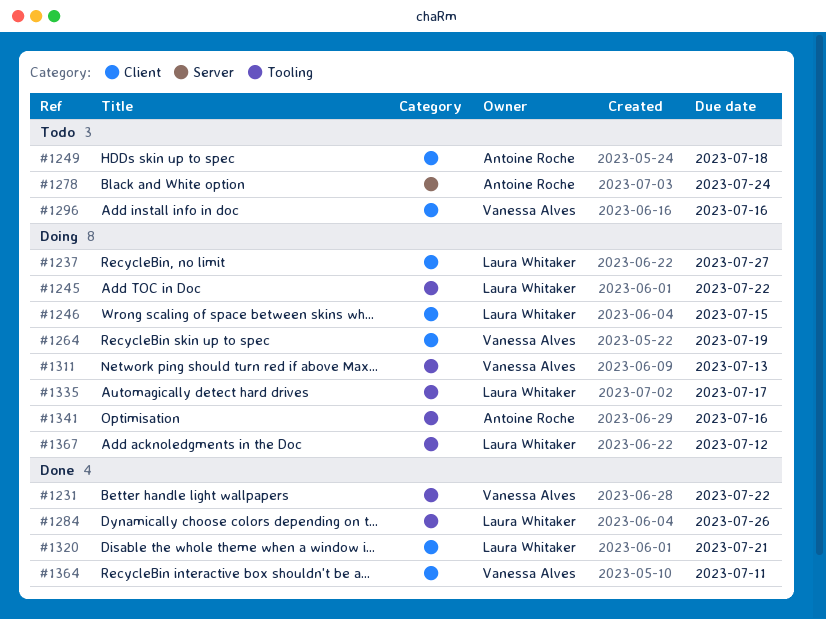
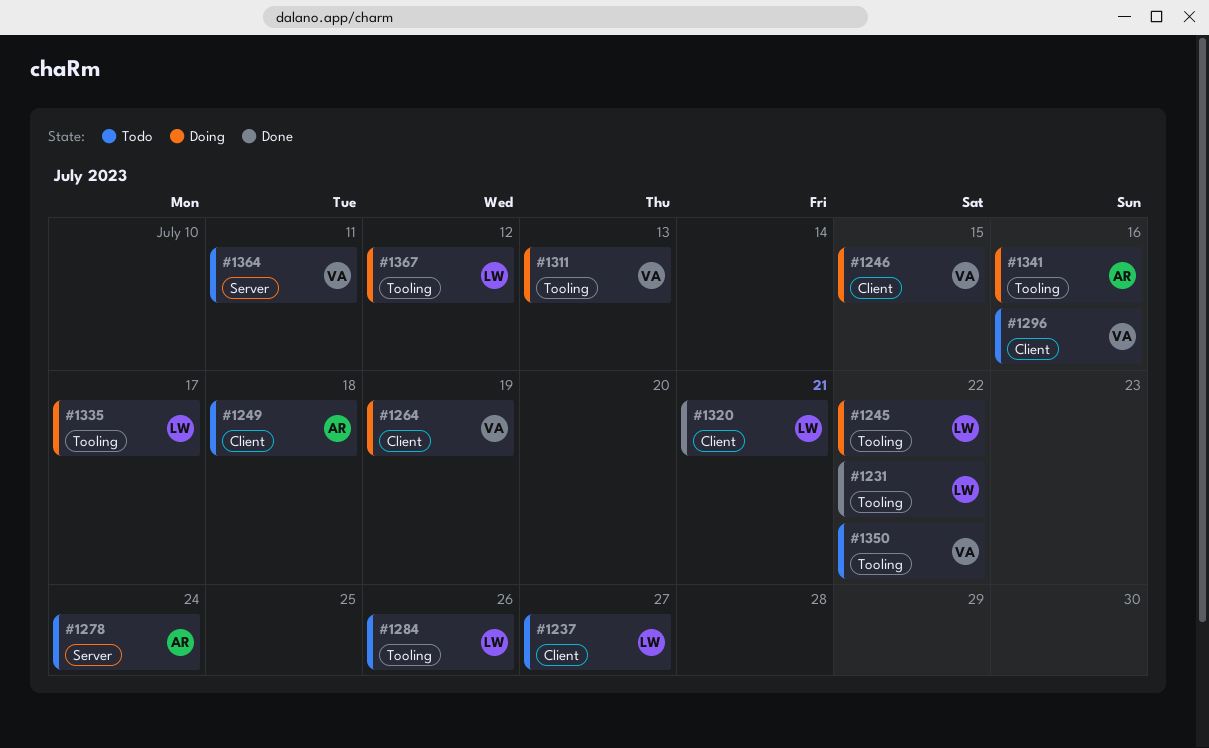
#1231, owner: Vanessa Alves -> Laura Whitaker
#1237, status: Doing -> Todo
#1246, owner: Laura Whitaker -> Vanessa Alves
#1284, status: Done -> Todo
#1350: none -> present
#1364, status: Done -> Todo
#1364, label: Client -> Server

